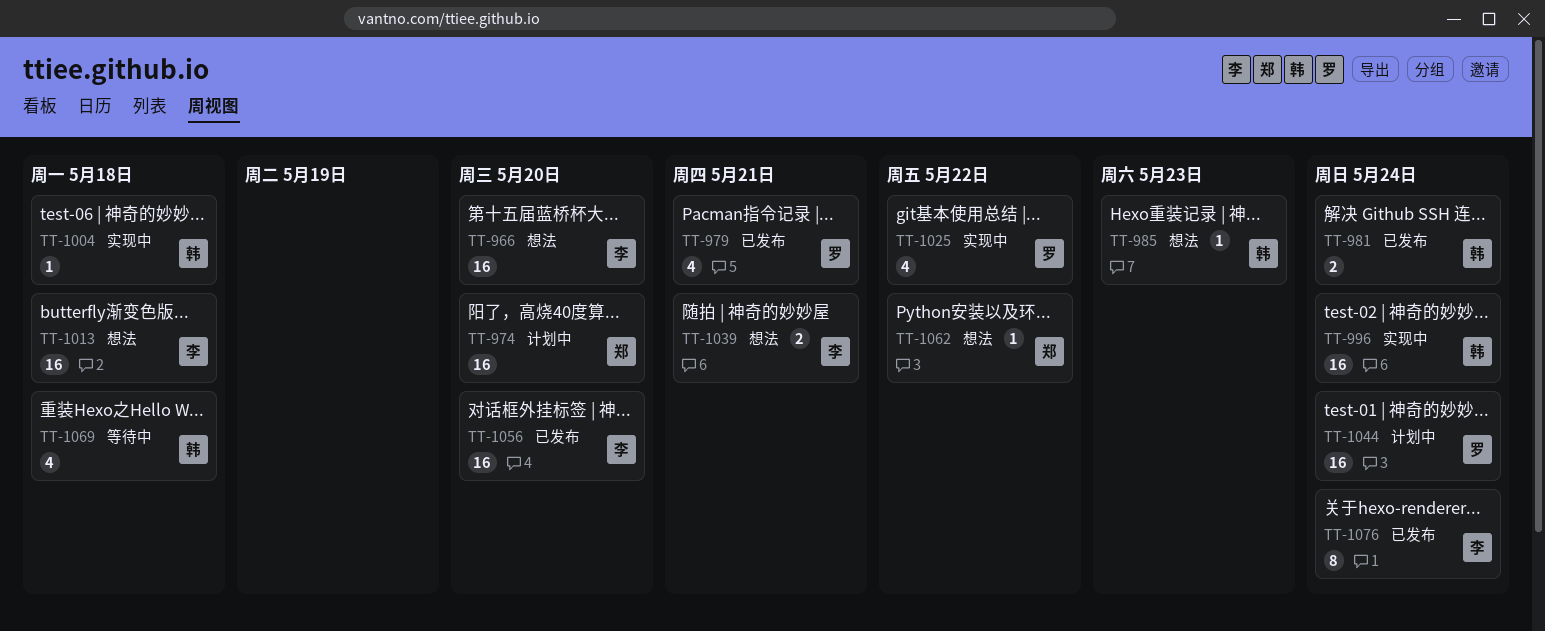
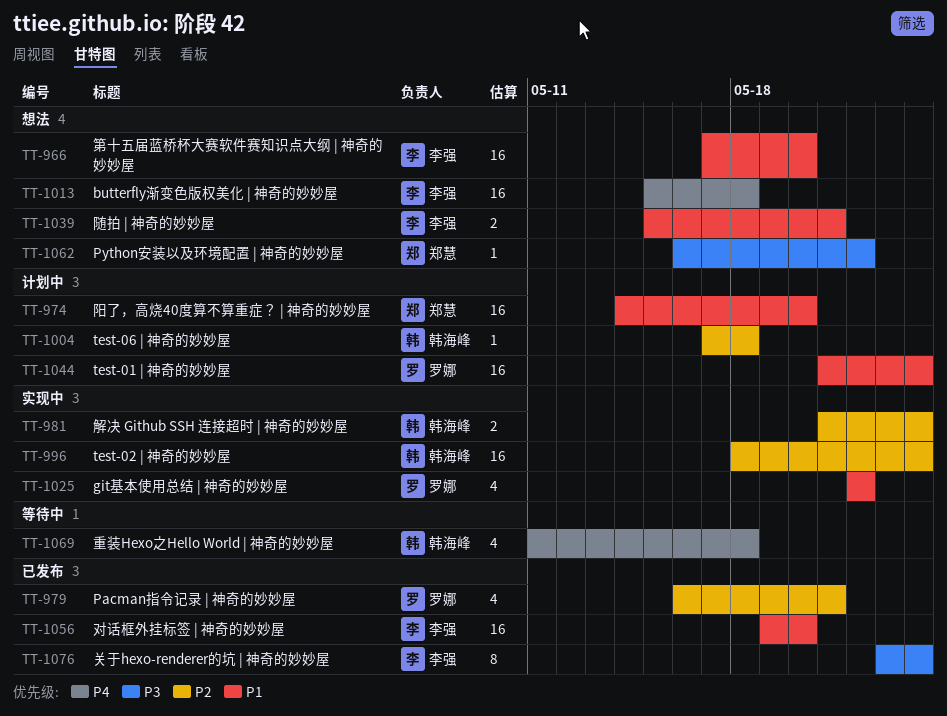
TT-981, status: 已发布 -> 实现中
TT-985: present -> none
TT-1004, status: 实现中 -> 计划中

